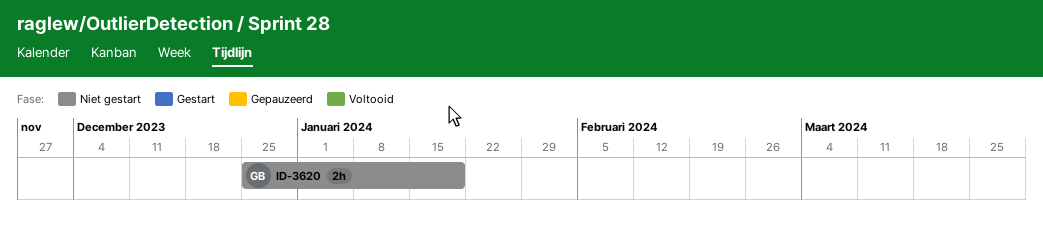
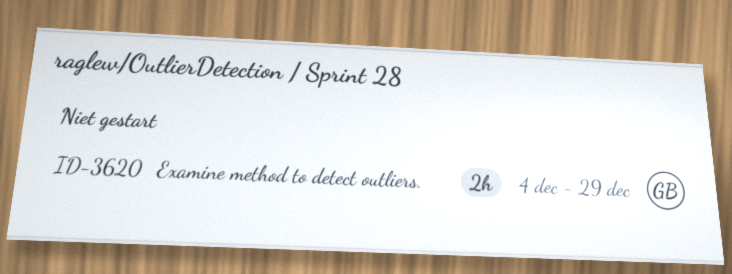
ID-3620, start: Dec 25 -> Dec 4
ID-3620, due: Jan 19 -> Dec 29

